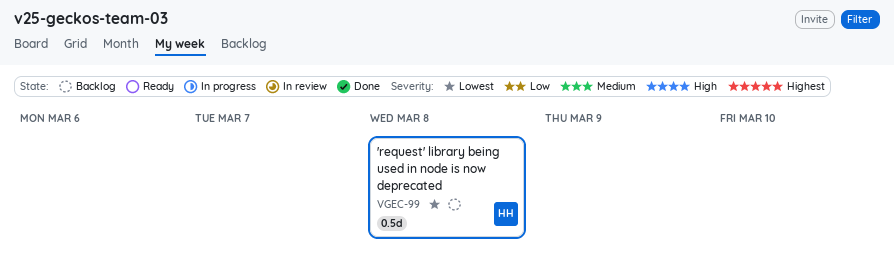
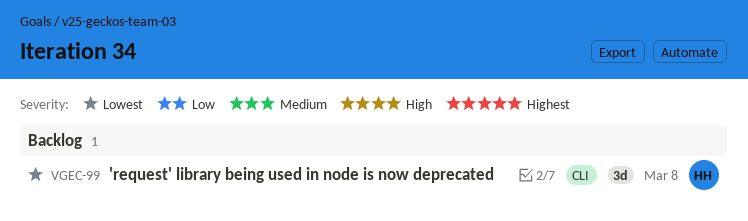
VGEC-99, estimate: 0.5d -> 3d

